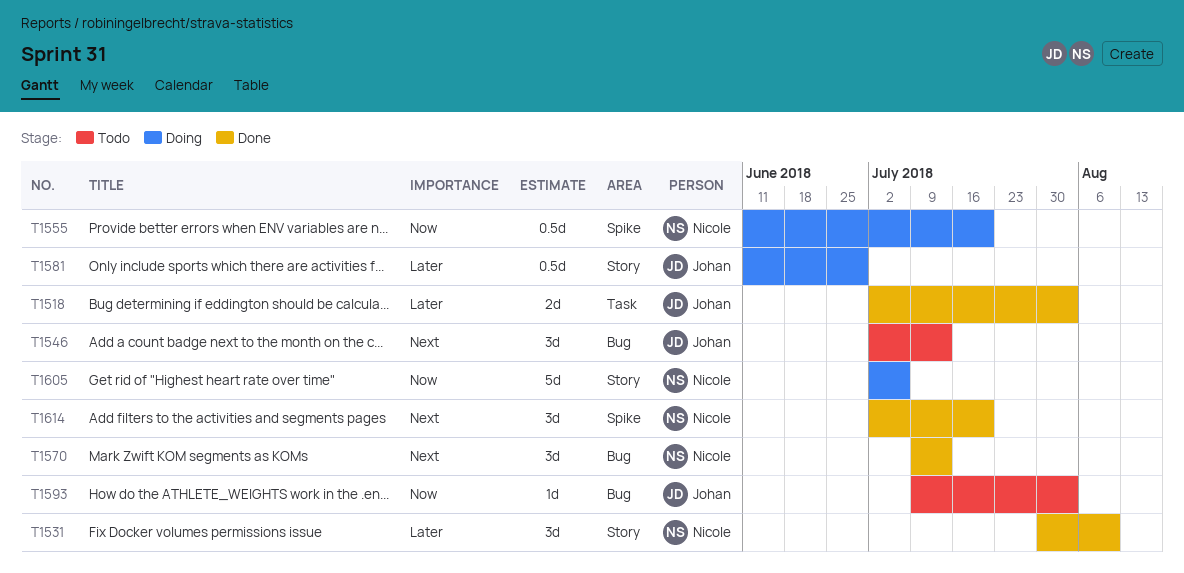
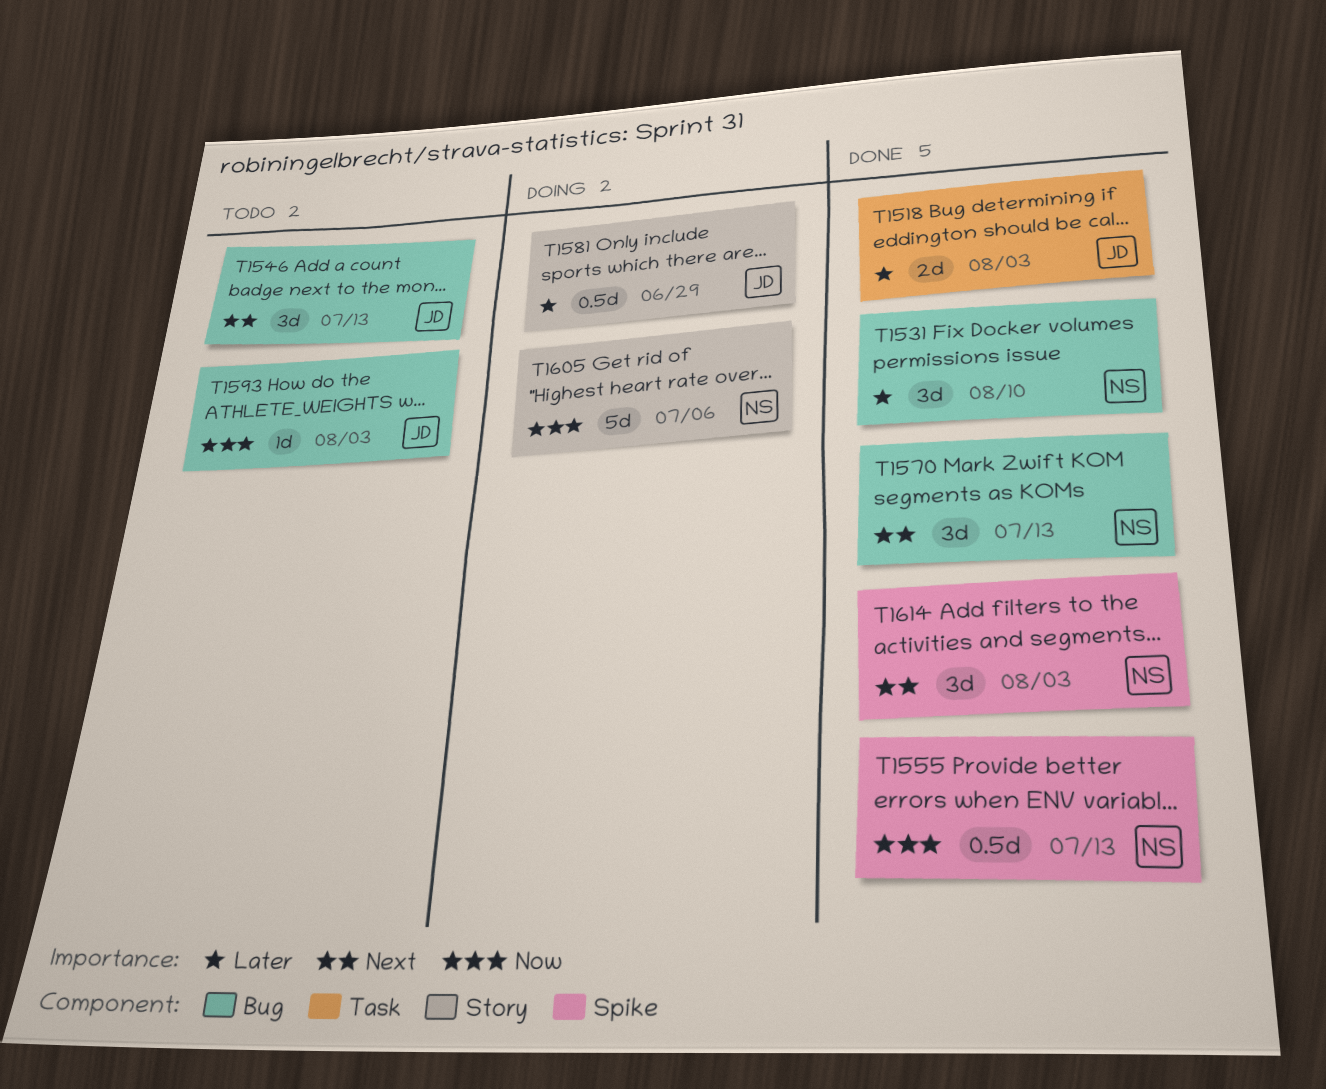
T1531, label: Story -> Bug
T1555, status: Doing -> Done
T1555, due: Jul 20 -> Jul 13
T1614, due: Jul 20 -> Aug 3

